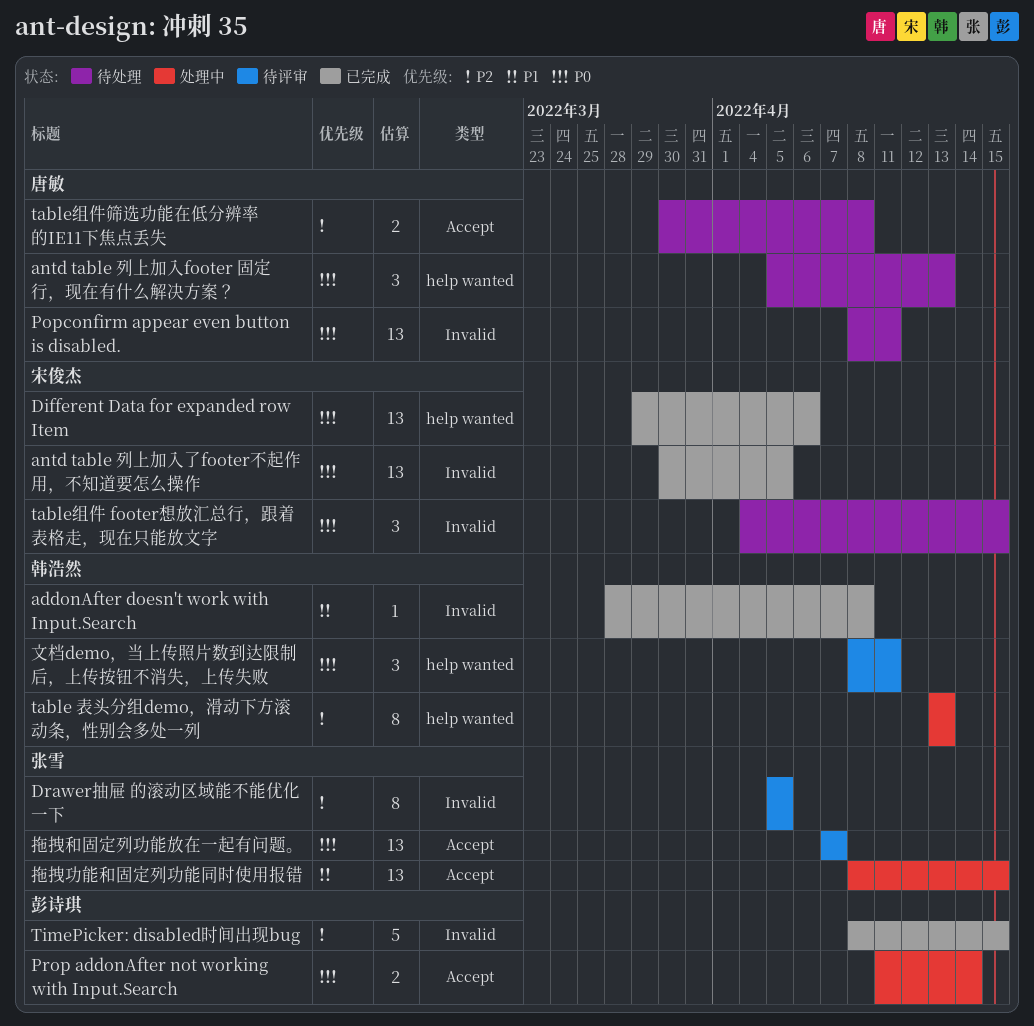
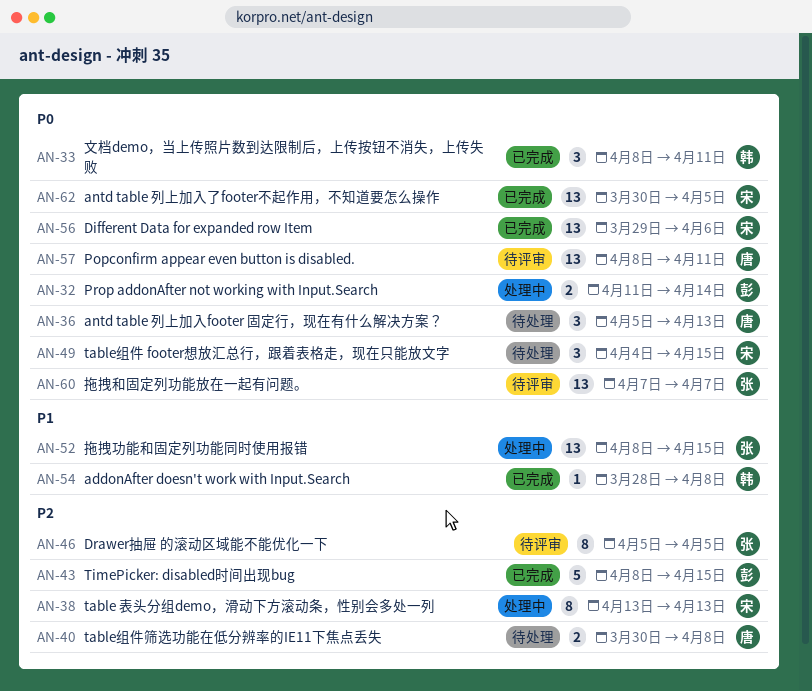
Popconfirm appear even button is disabled., status: 待处理 -> 待评审
table 表头分组demo，滑动下方滚动条，性别会多处一列, owner: 韩浩然 -> 宋俊杰
文档demo，当上传照片数到达限制后，上传按钮不消失，上传失败, status: 待评审 -> 已完成

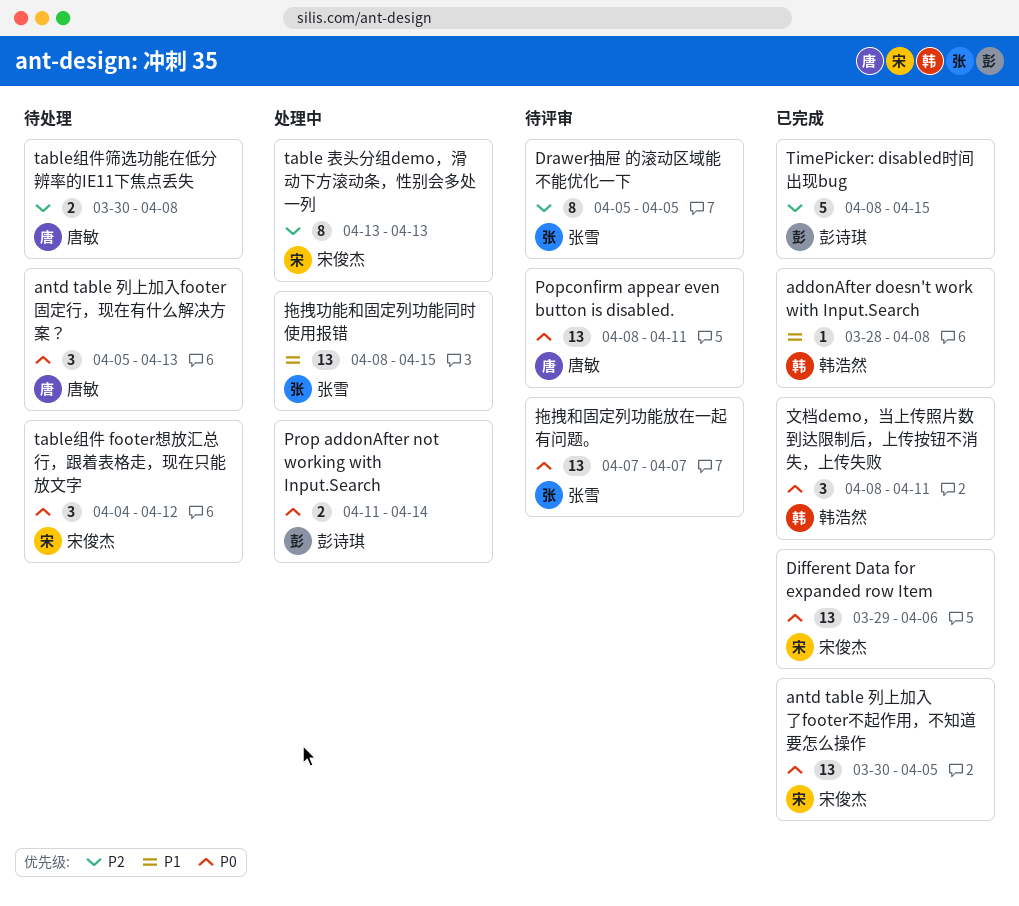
table组件 footer想放汇总行，跟着表格走，现在只能放文字, due: Apr 15 -> Apr 12

